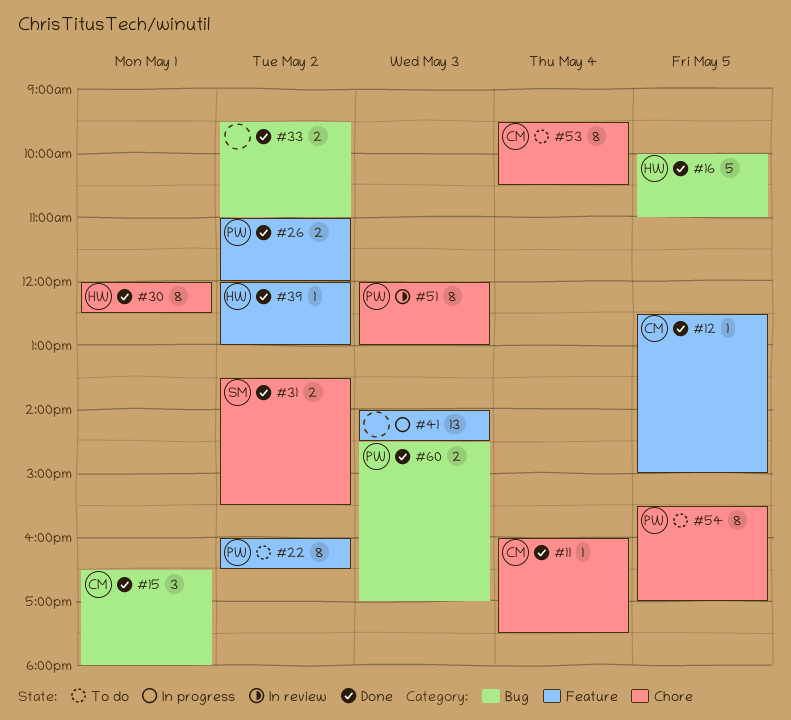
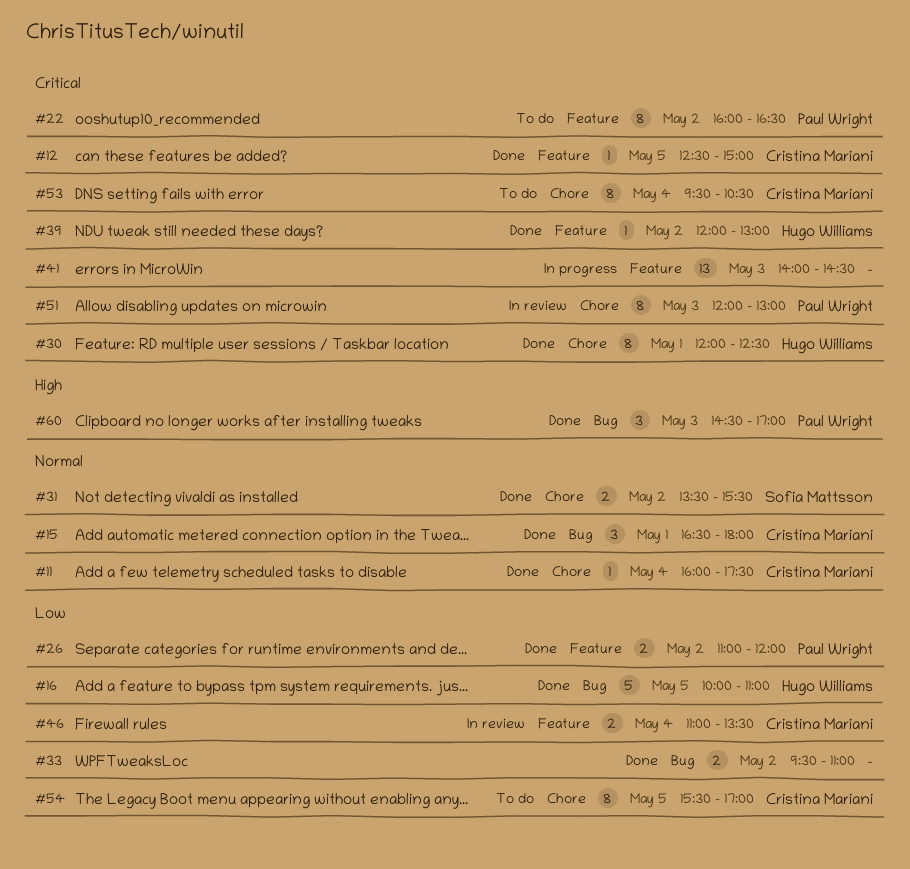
#46: none -> present
#54, owner: Paul Wright -> Cristina Mariani
#60, estimate: 2 -> 3

